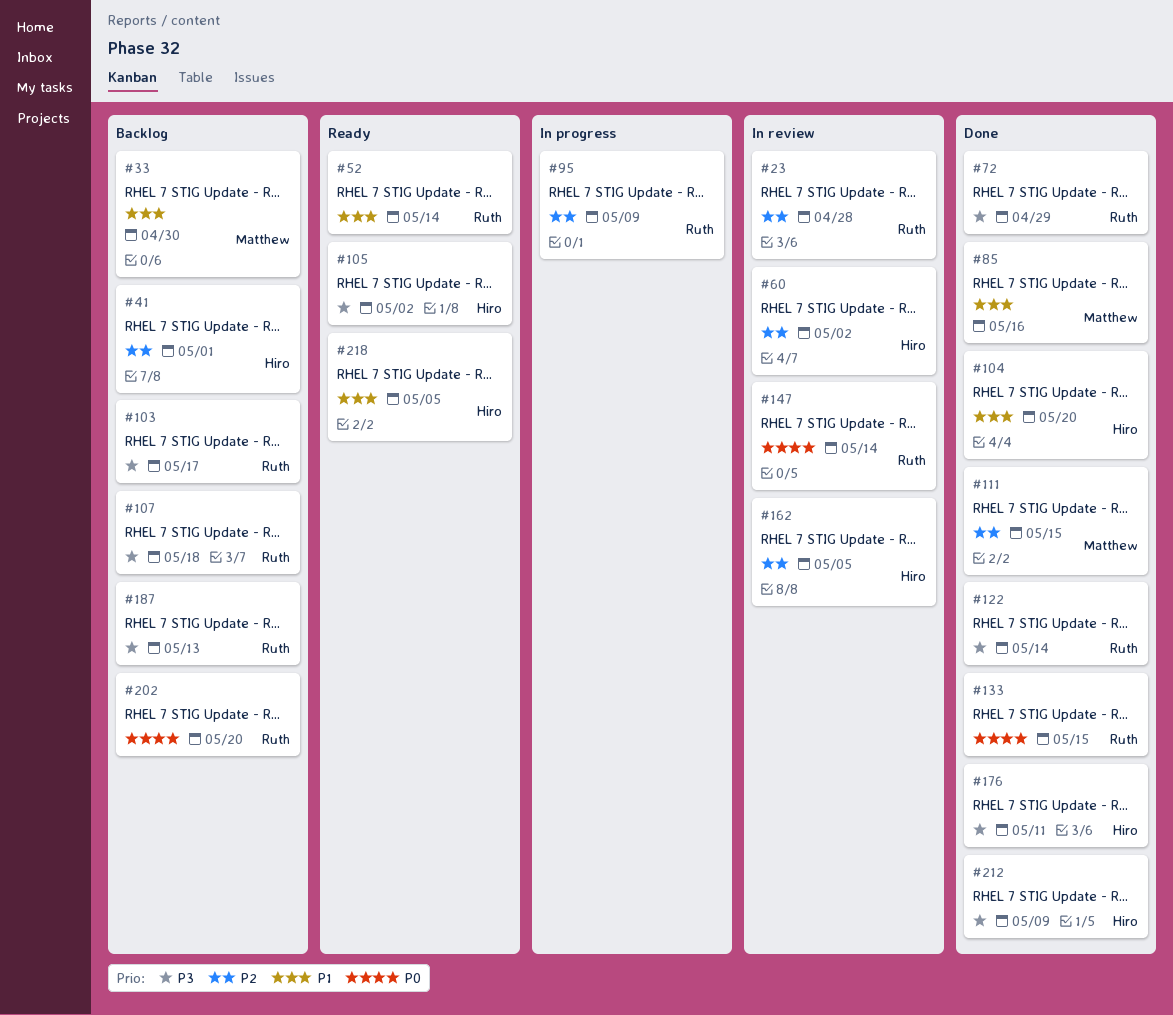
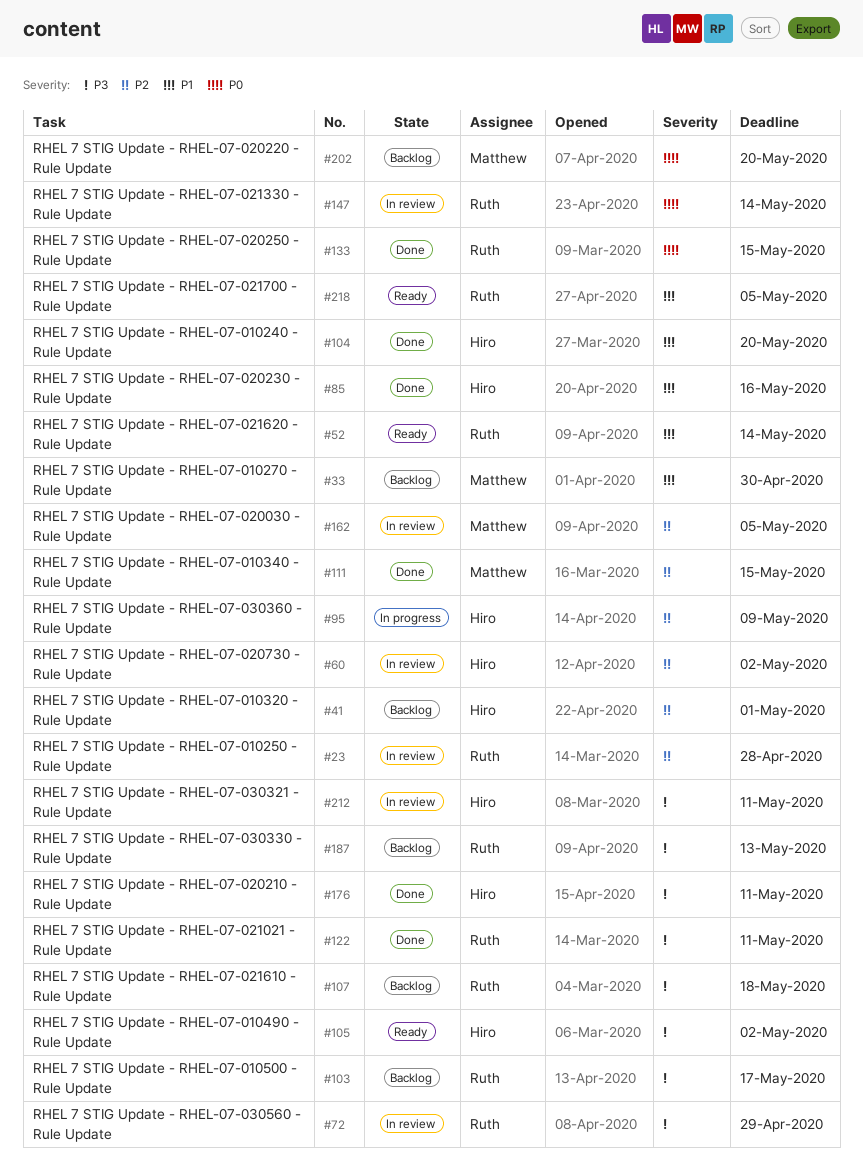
#72, status: Done -> In review
#85, owner: Matthew -> Hiro
#95, owner: Ruth -> Hiro
#122, due: May 14 -> May 11
#162, owner: Hiro -> Matthew
#202, owner: Ruth -> Matthew
#212, status: Done -> In review
#212, due: May 9 -> May 11
#218, owner: Hiro -> Ruth

